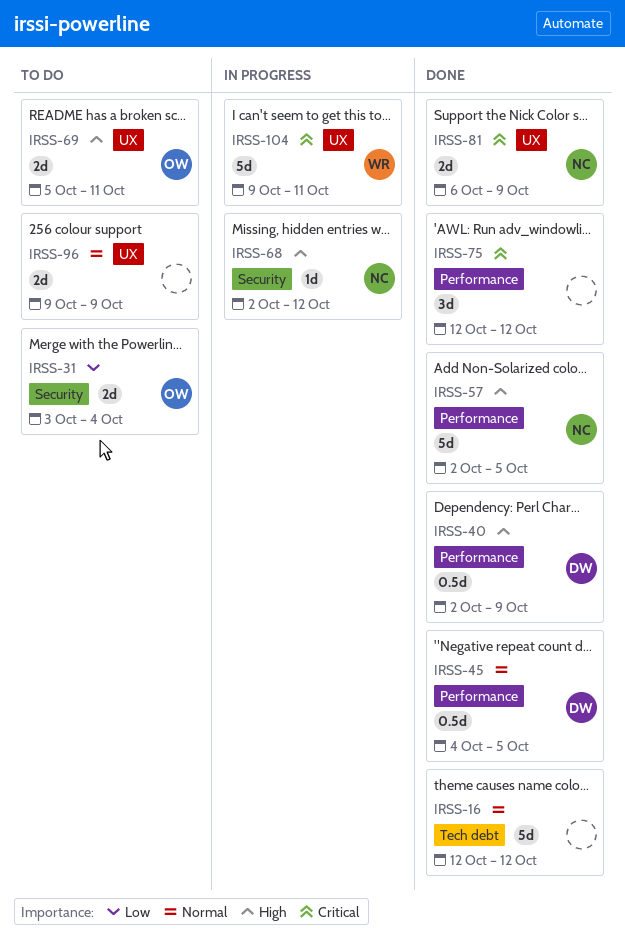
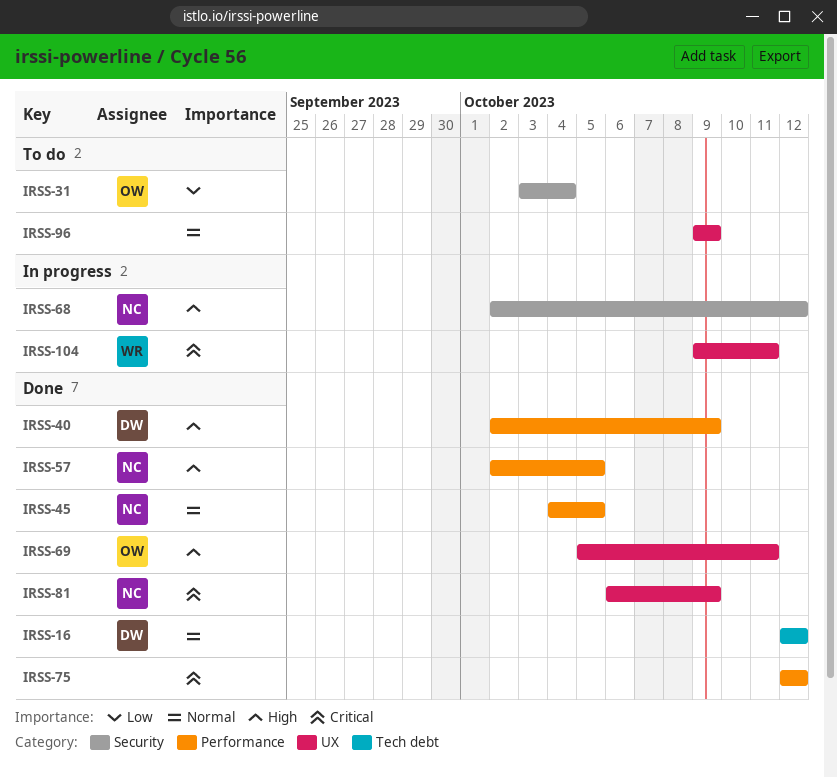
IRSS-16, owner: none -> DW
IRSS-45, owner: DW -> NC
IRSS-69, status: To do -> Done

